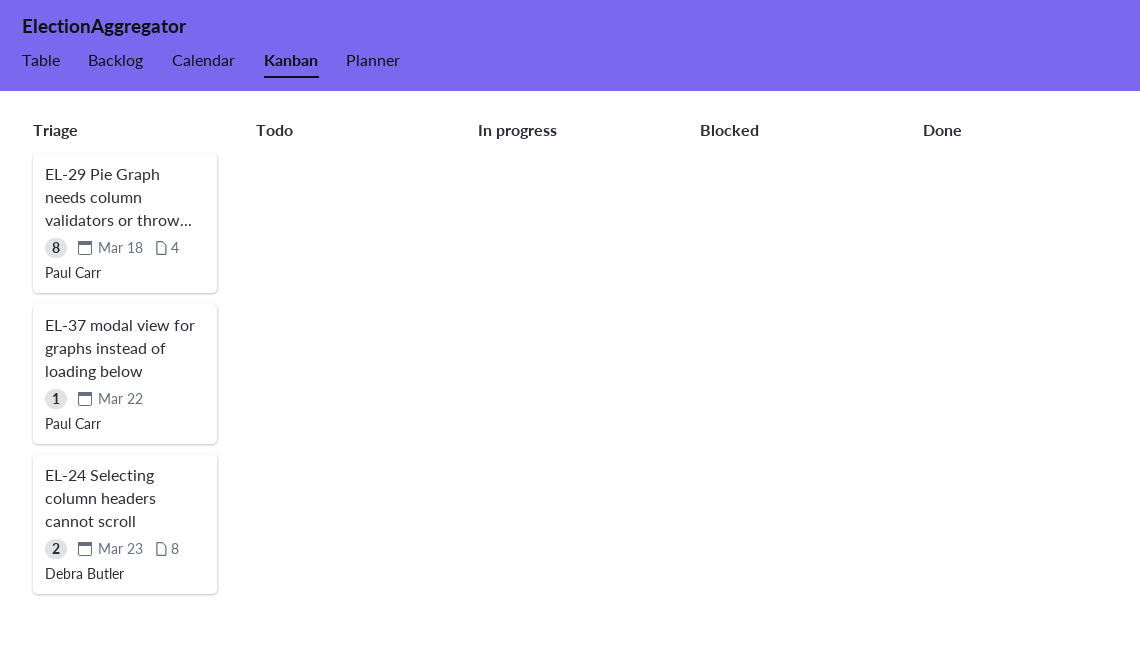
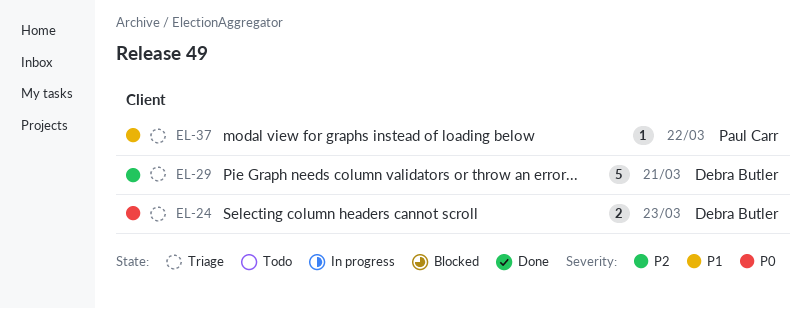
EL-29, owner: Paul Carr -> Debra Butler
EL-29, estimate: 8 -> 5
EL-29, due: Mar 18 -> Mar 21

